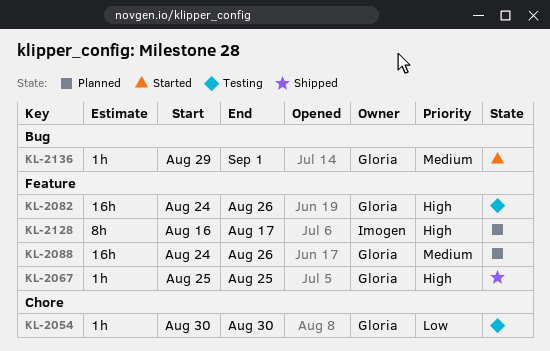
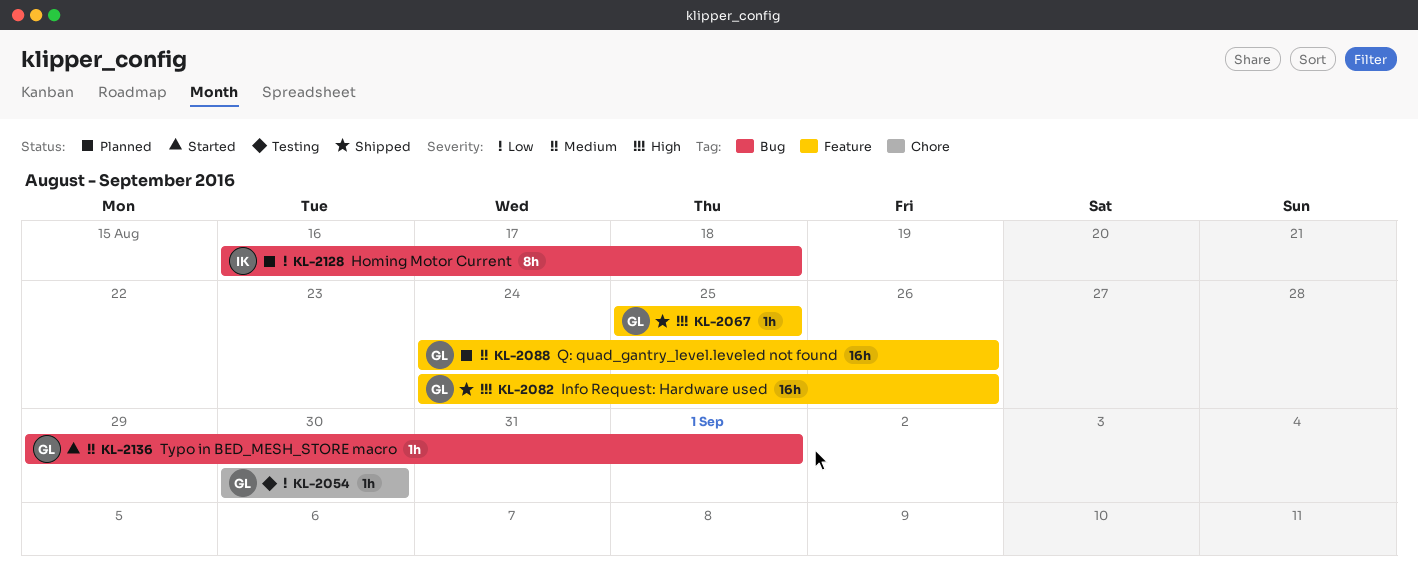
KL-2082, status: Testing -> Shipped
KL-2128, priority: High -> Low
KL-2128, label: Feature -> Bug
KL-2128, due: Aug 17 -> Aug 18

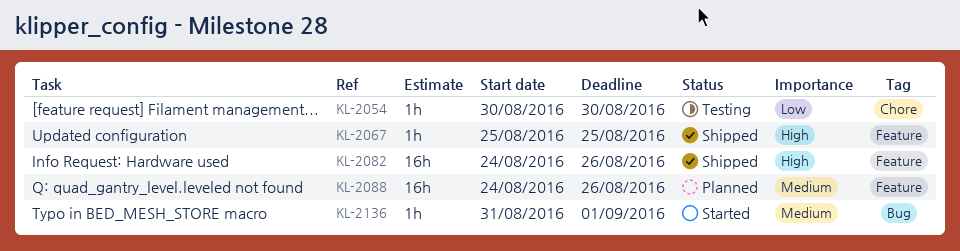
KL-2128: present -> none
KL-2136, start: Aug 29 -> Aug 31

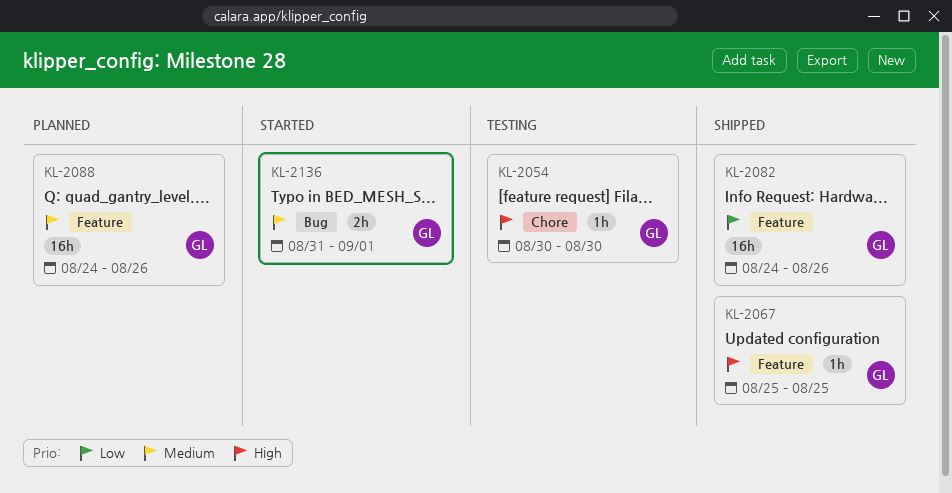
KL-2054, priority: Low -> High
KL-2082, priority: High -> Low
KL-2136, estimate: 1h -> 2h

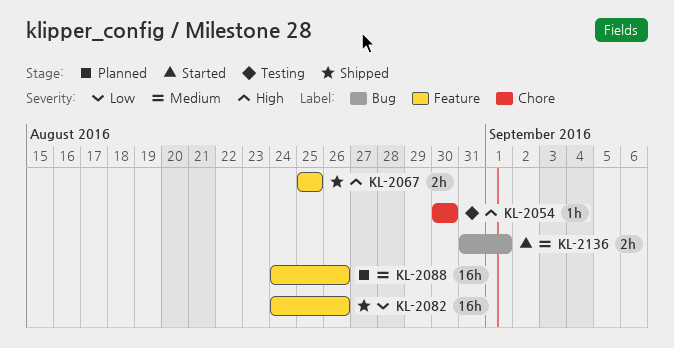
KL-2067, estimate: 1h -> 2h

